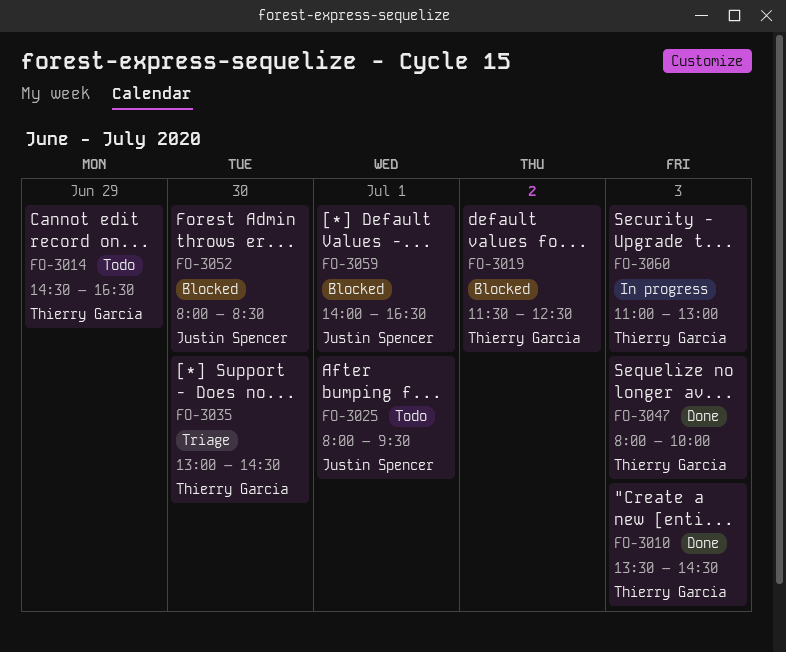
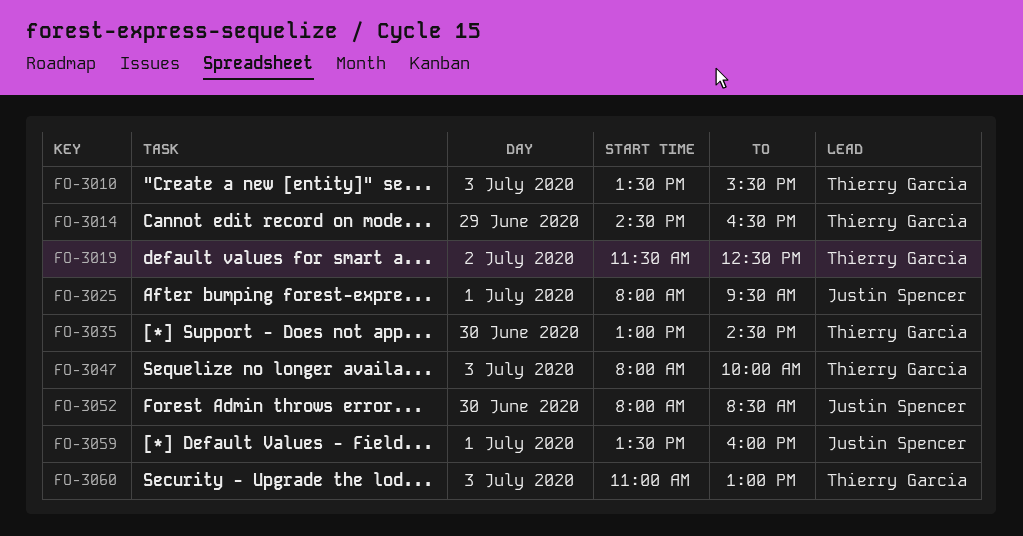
FO-3010, ends: 14:30 -> 15:30
FO-3059, begins: 14:00 -> 13:30
FO-3059, ends: 16:30 -> 16:00

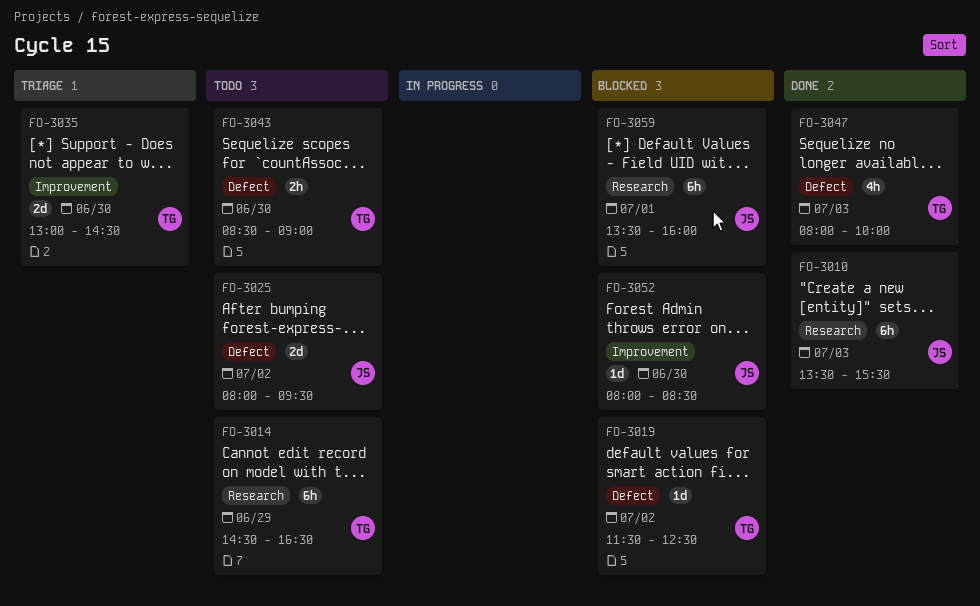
FO-3010, owner: Thierry Garcia -> Justin Spencer
FO-3025, day: Jul 1 -> Jul 2
FO-3043: none -> present
FO-3060: present -> none

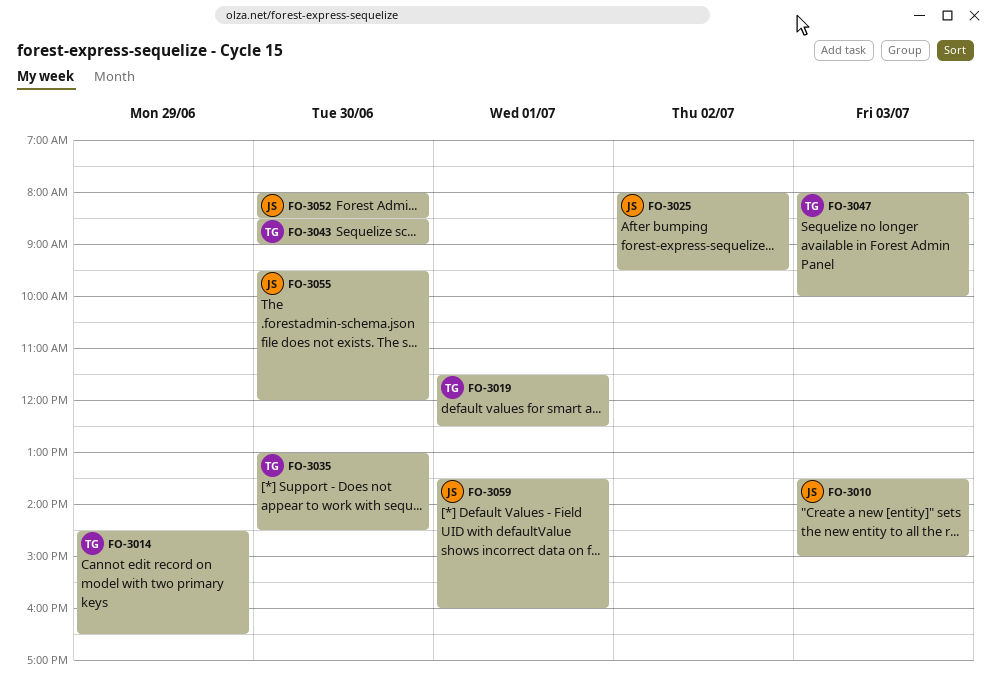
FO-3010, ends: 15:30 -> 15:00
FO-3019, day: Jul 2 -> Jul 1
FO-3055: none -> present

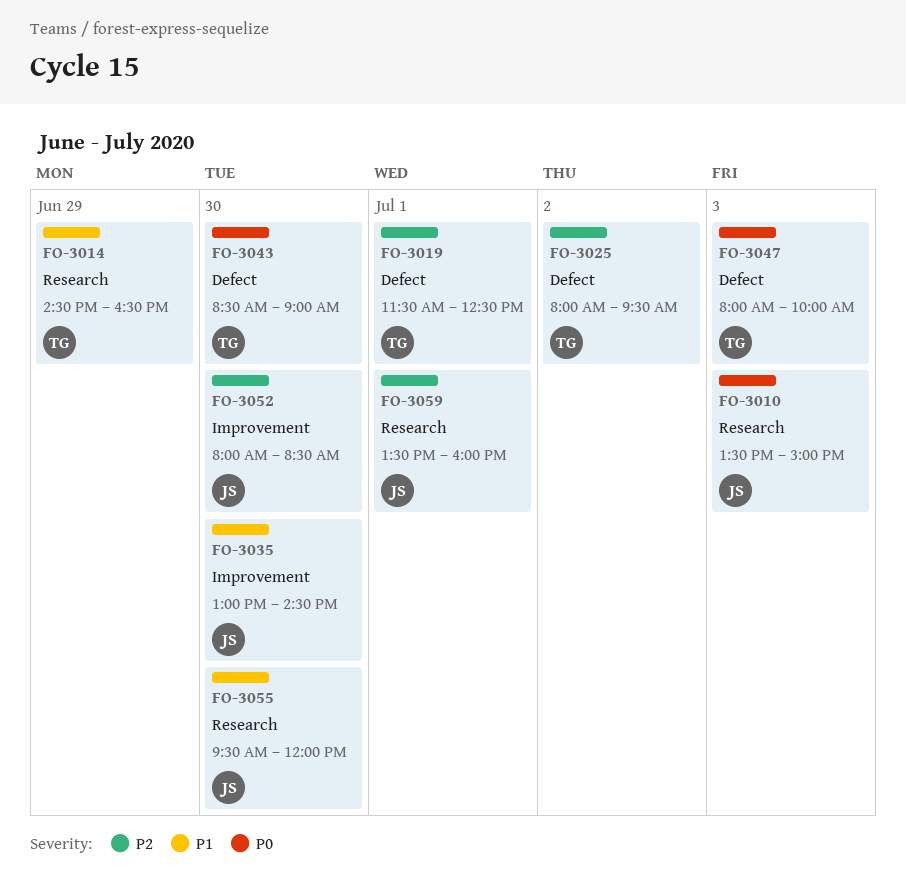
FO-3025, owner: JS -> TG
FO-3035, owner: TG -> JS

